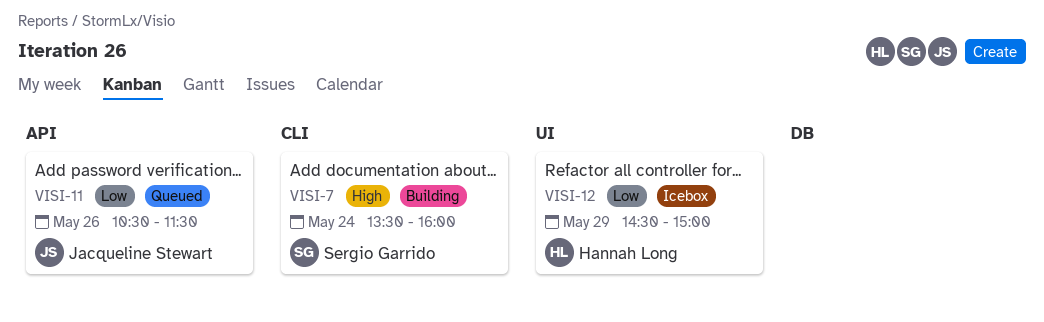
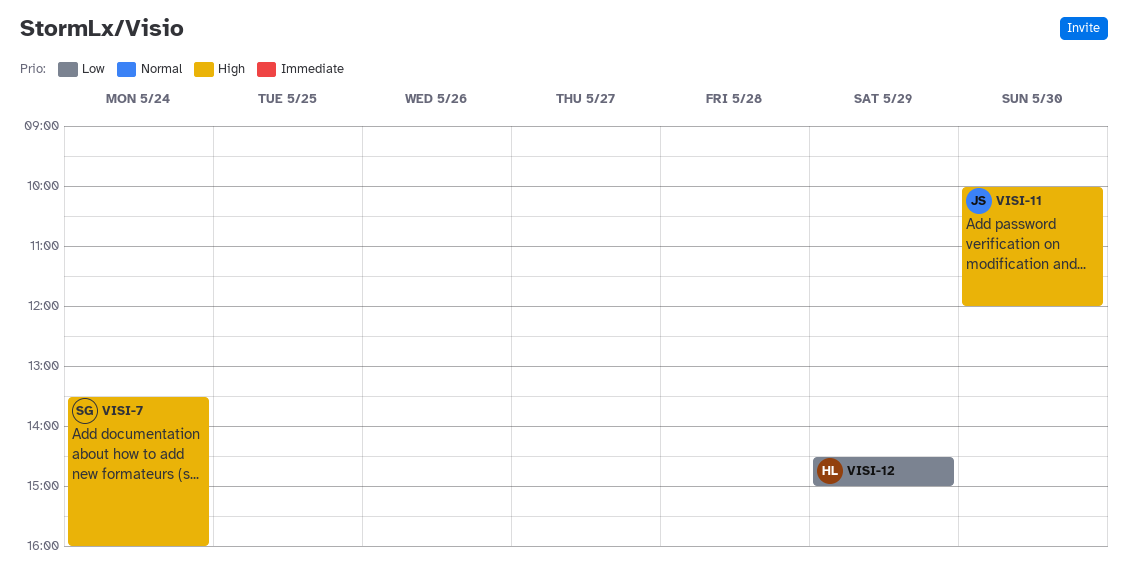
VISI-11, priority: Low -> High
VISI-11, day: May 26 -> May 30
VISI-11, begins: 10:30 -> 10:00
VISI-11, ends: 11:30 -> 12:00

